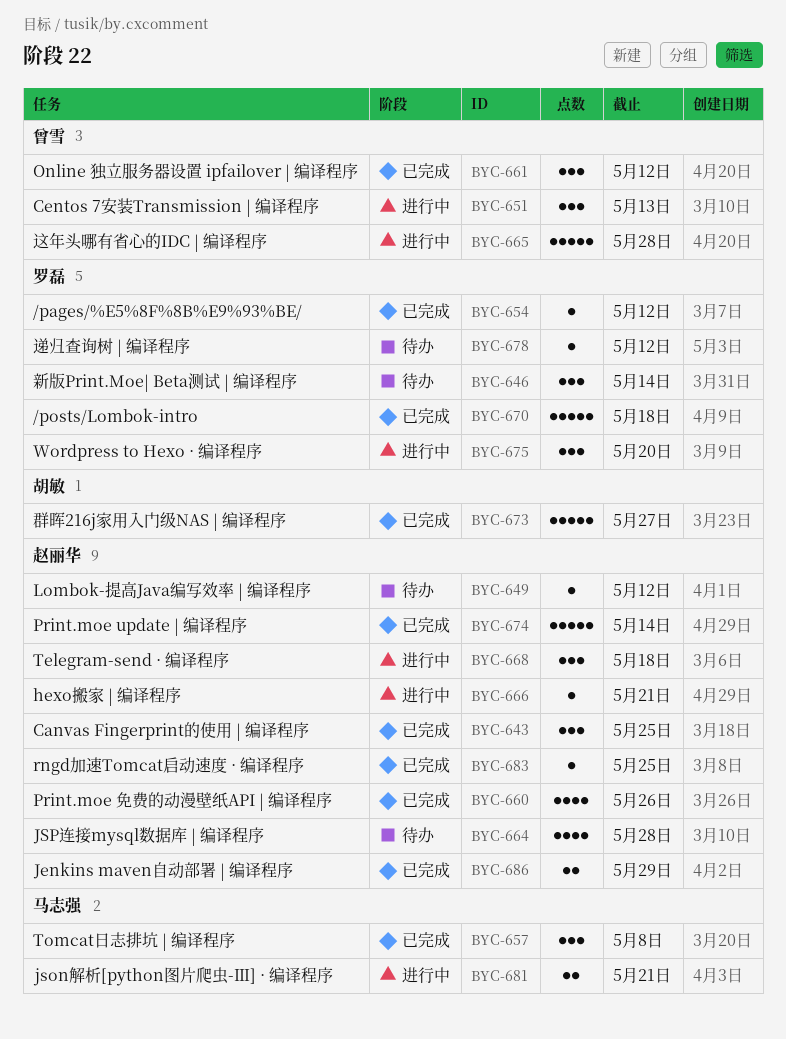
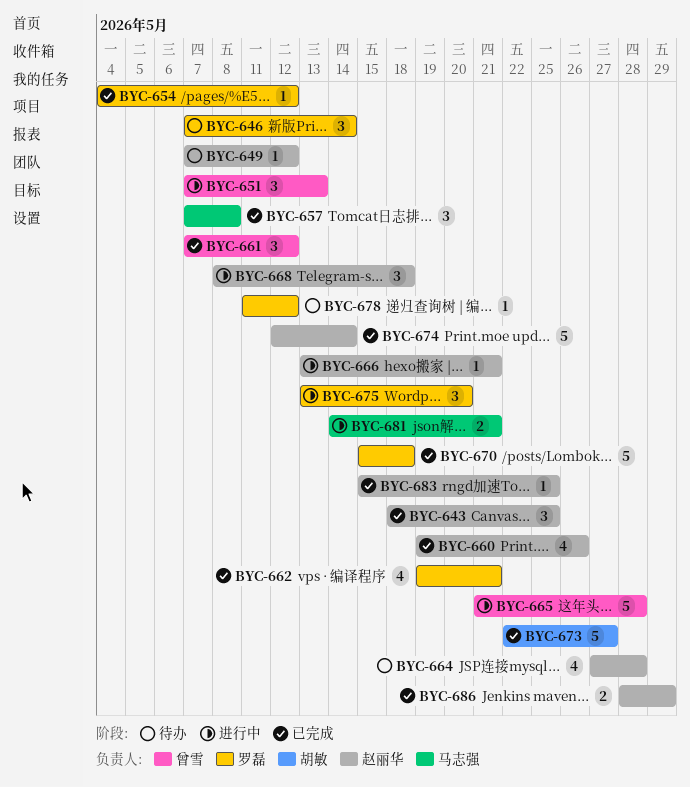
BYC-662: none -> present

